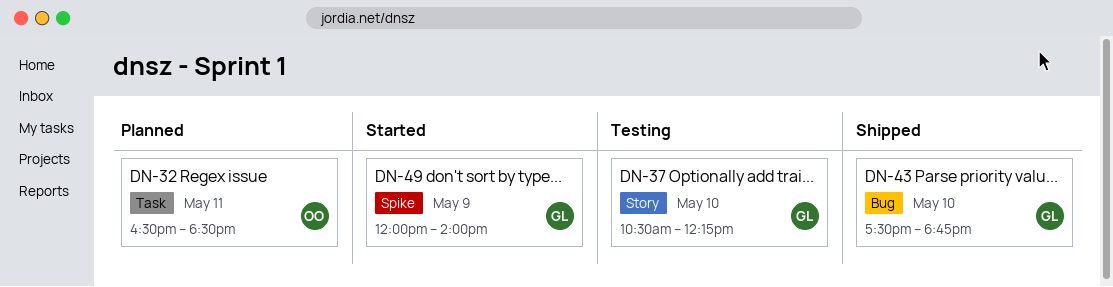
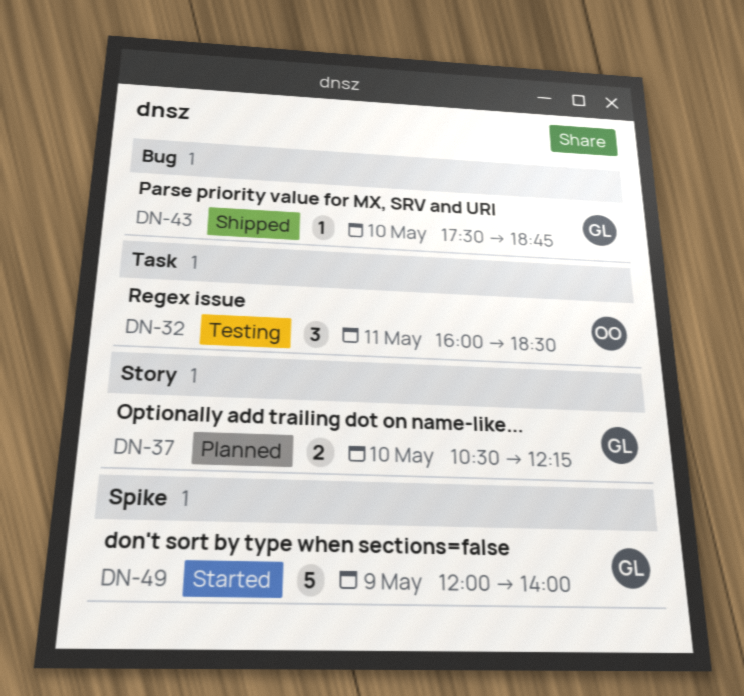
DN-32, status: Planned -> Testing
DN-32, begins: 16:30 -> 16:00
DN-37, status: Testing -> Planned

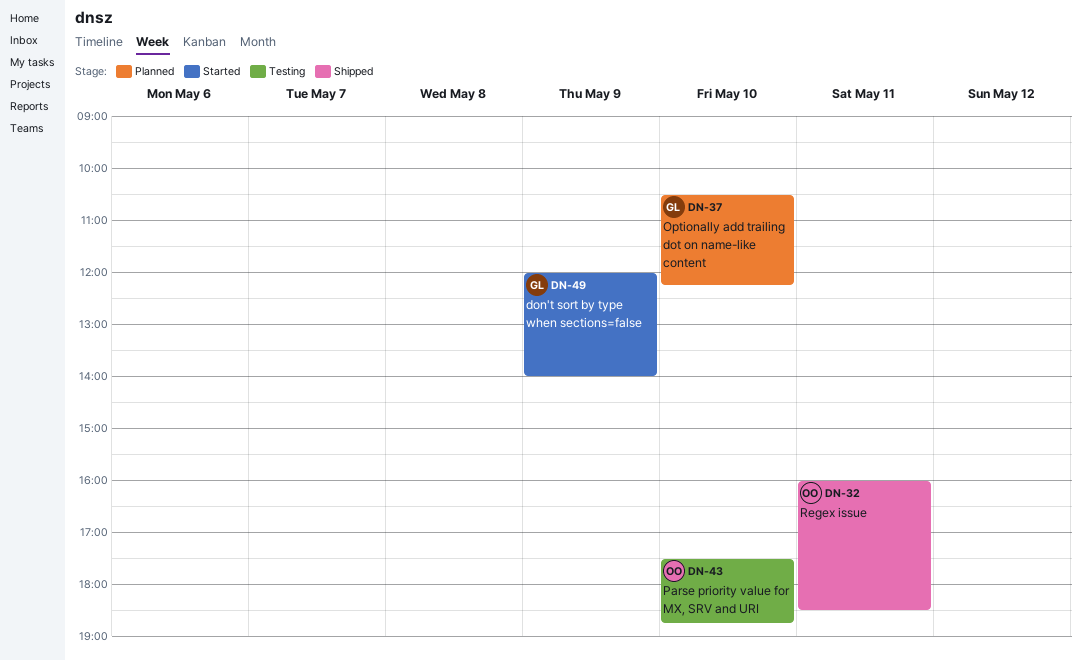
DN-32, status: Testing -> Shipped
DN-43, status: Shipped -> Testing
DN-43, owner: GL -> OO

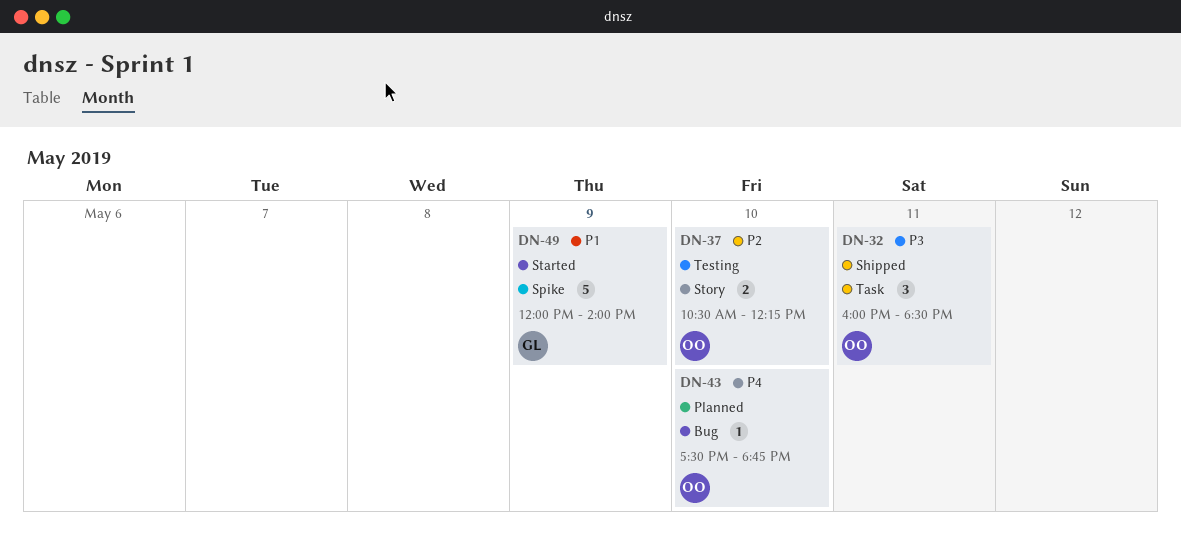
DN-37, status: Planned -> Testing
DN-37, owner: GL -> OO
DN-43, status: Testing -> Planned

